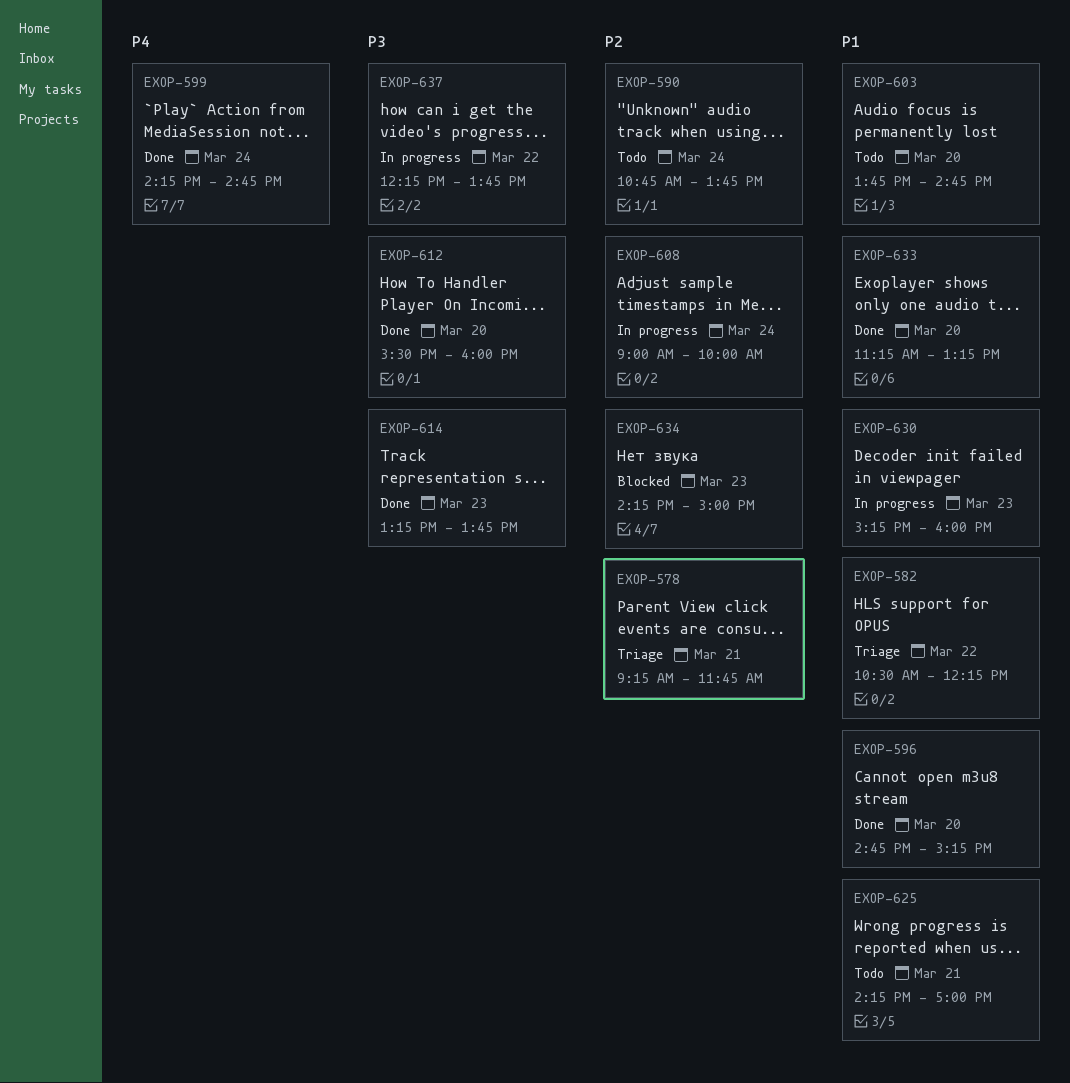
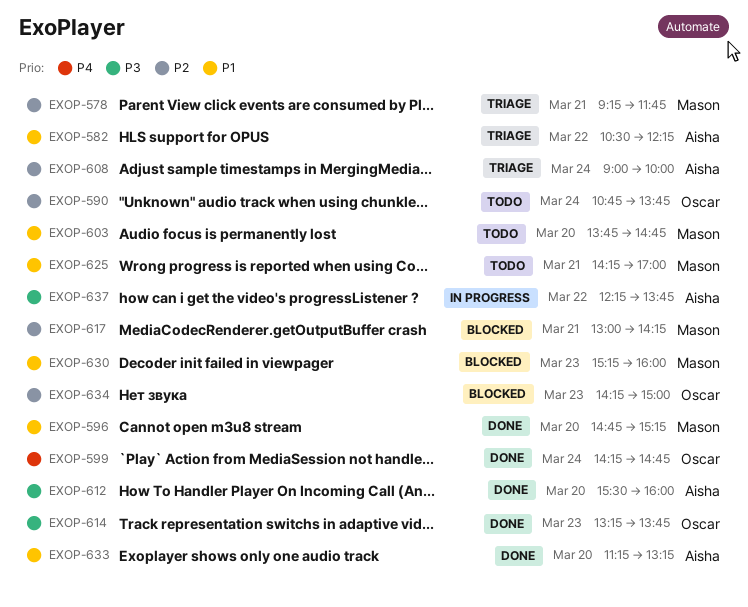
EXOP-608, status: In progress -> Triage
EXOP-617: none -> present
EXOP-630, status: In progress -> Blocked

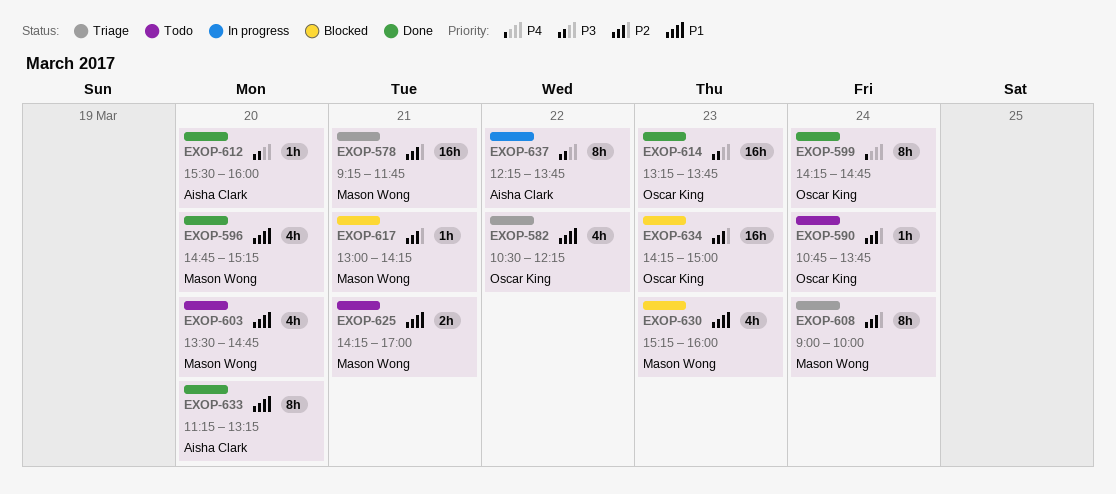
EXOP-582, owner: Aisha Clark -> Oscar King
EXOP-603, begins: 13:45 -> 13:30
EXOP-608, owner: Aisha Clark -> Mason Wong

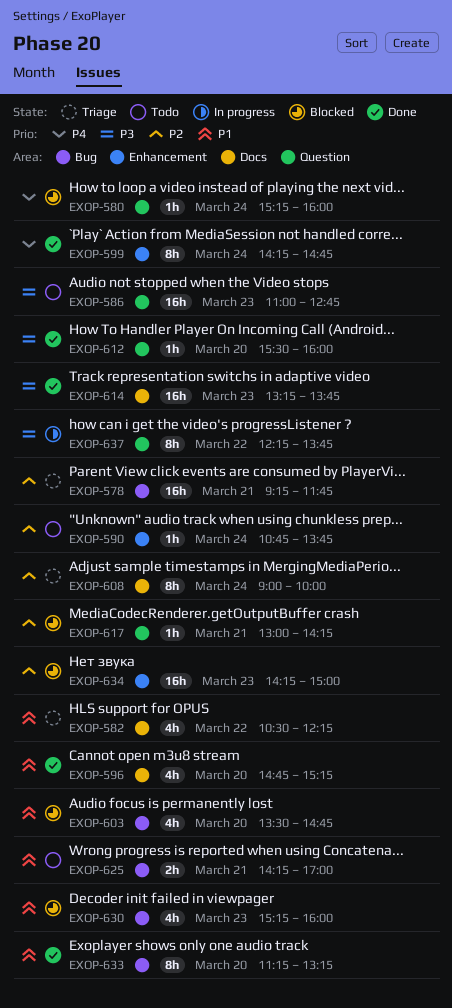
EXOP-580: none -> present
EXOP-586: none -> present
EXOP-603, status: Todo -> Blocked

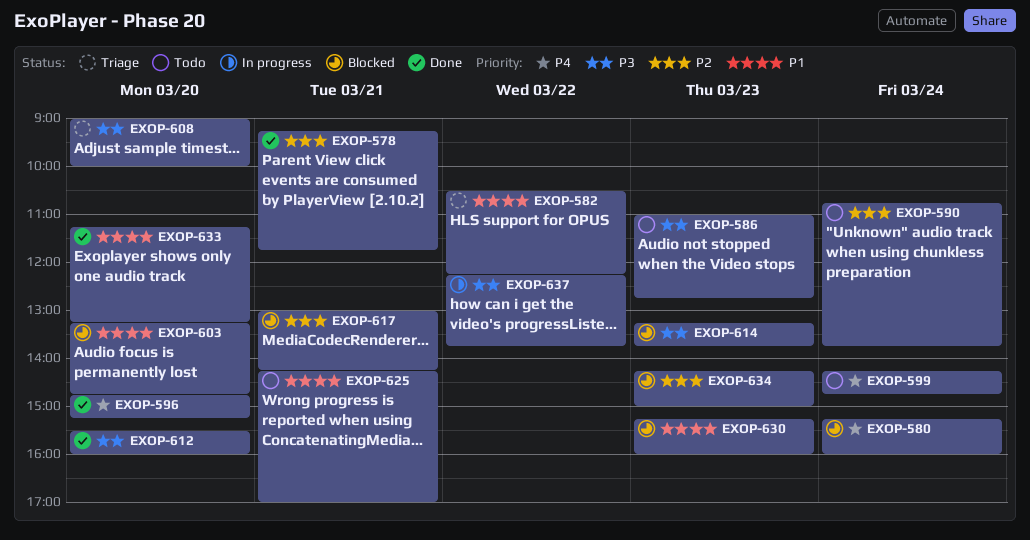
EXOP-578, status: Triage -> Done
EXOP-596, priority: P1 -> P4
EXOP-599, status: Done -> Todo
EXOP-603, begins: 13:30 -> 13:15
EXOP-608, priority: P2 -> P3
EXOP-608, day: Mar 24 -> Mar 20
EXOP-614, status: Done -> Blocked

